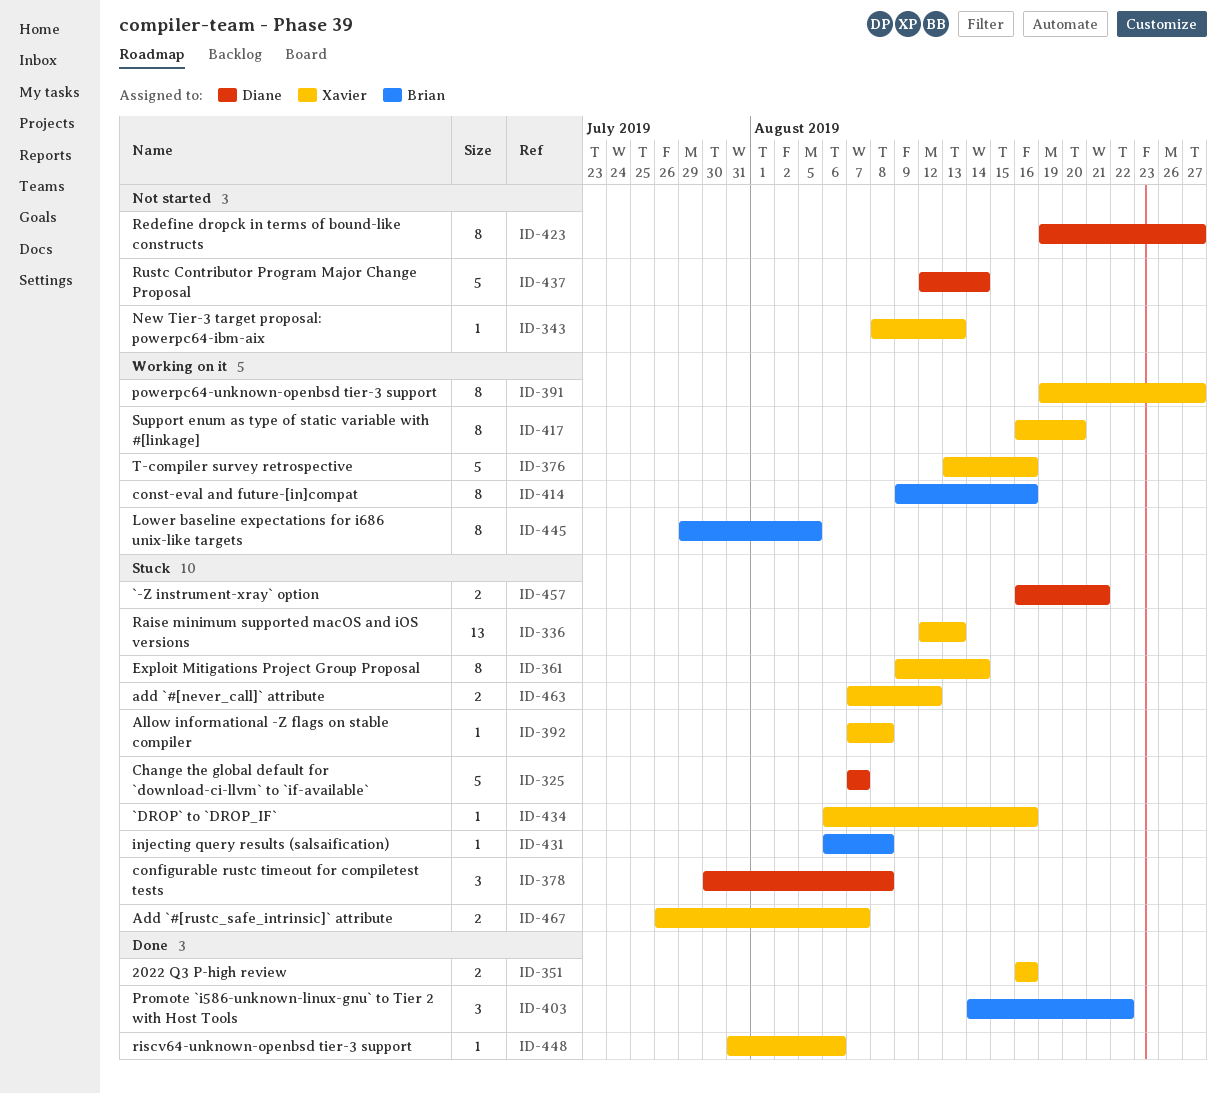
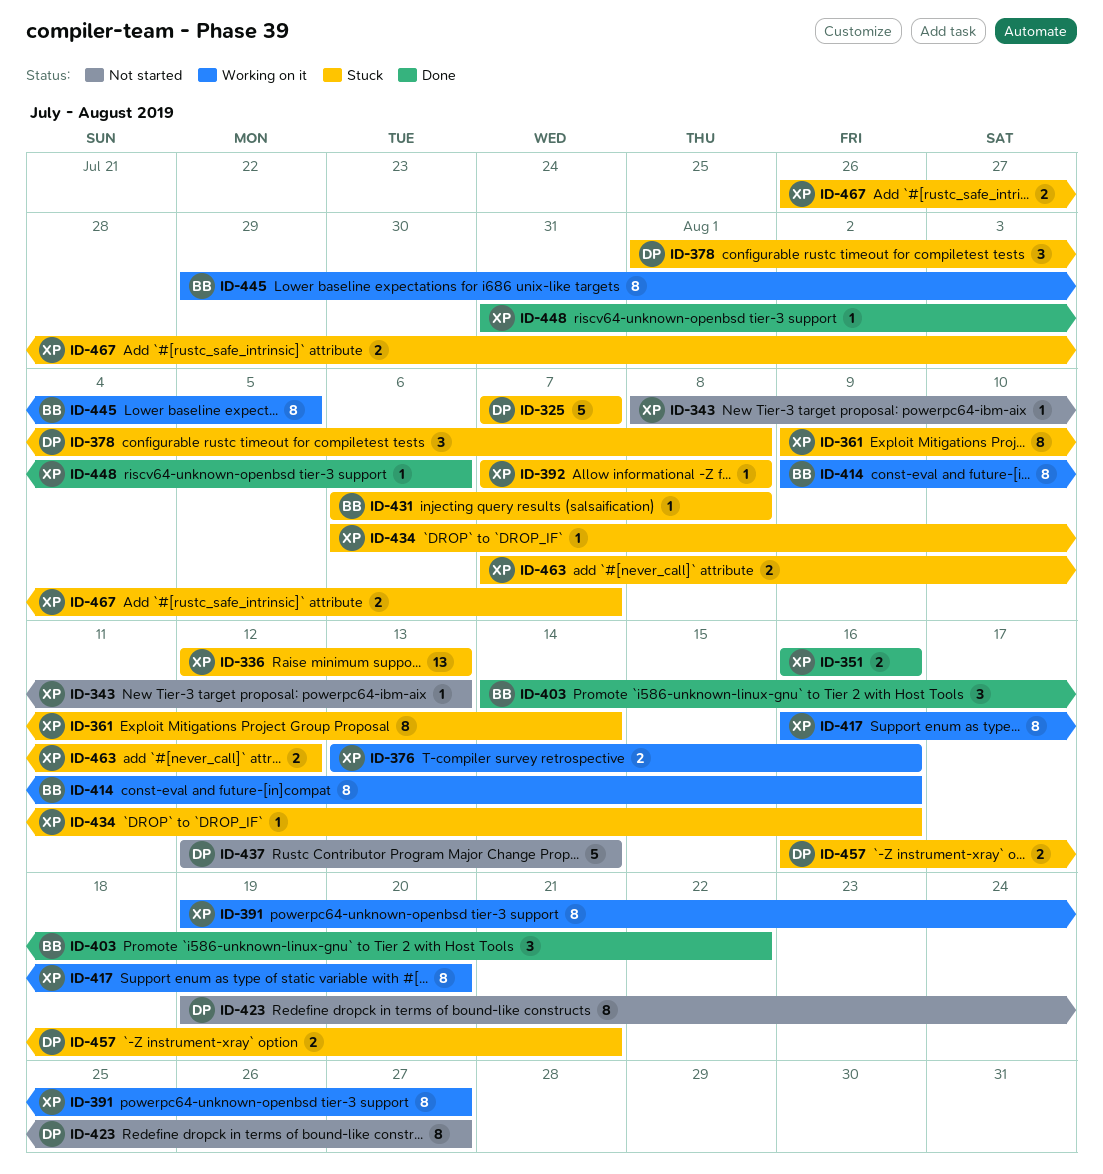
ID-376, estimate: 5 -> 2
ID-378, start: Jul 30 -> Aug 1

